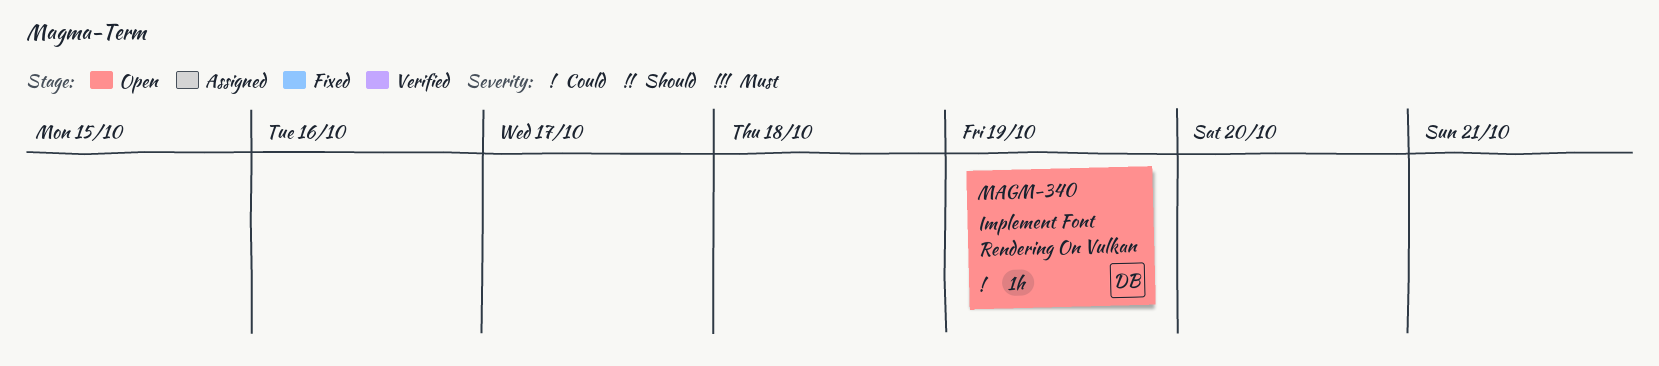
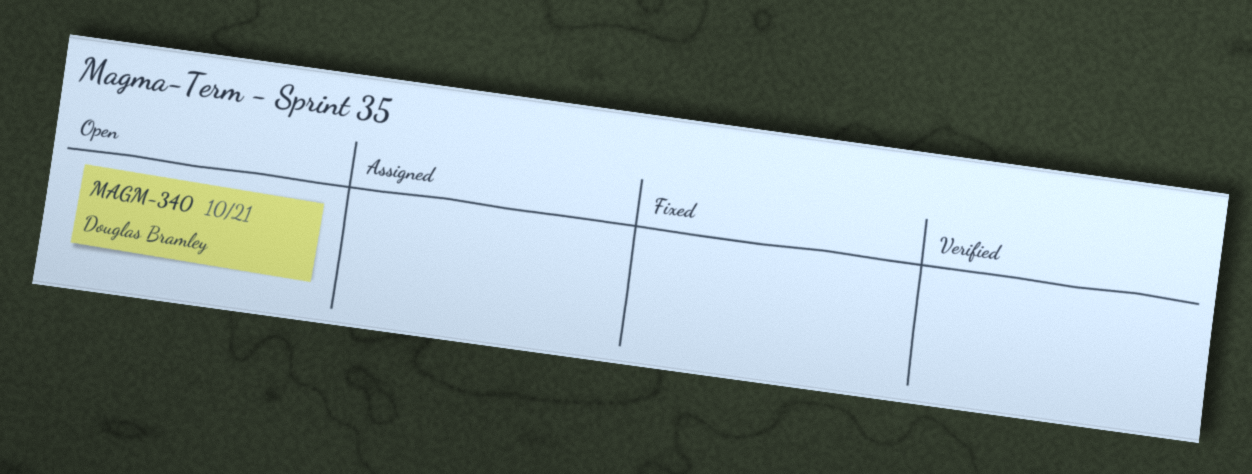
MAGM-340, due: Oct 19 -> Oct 21

